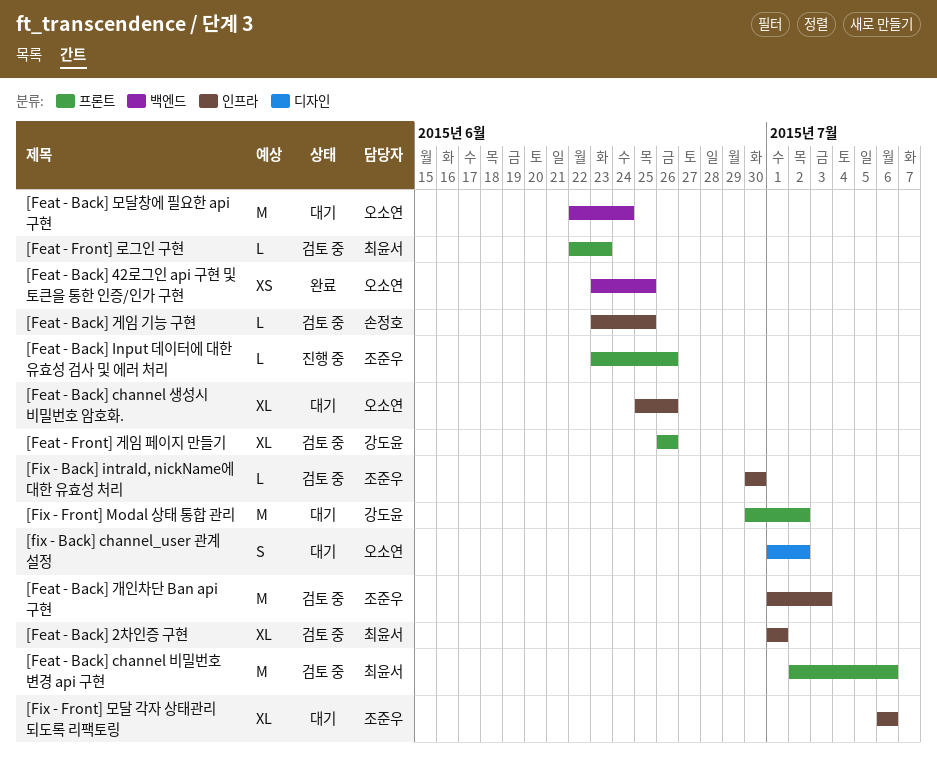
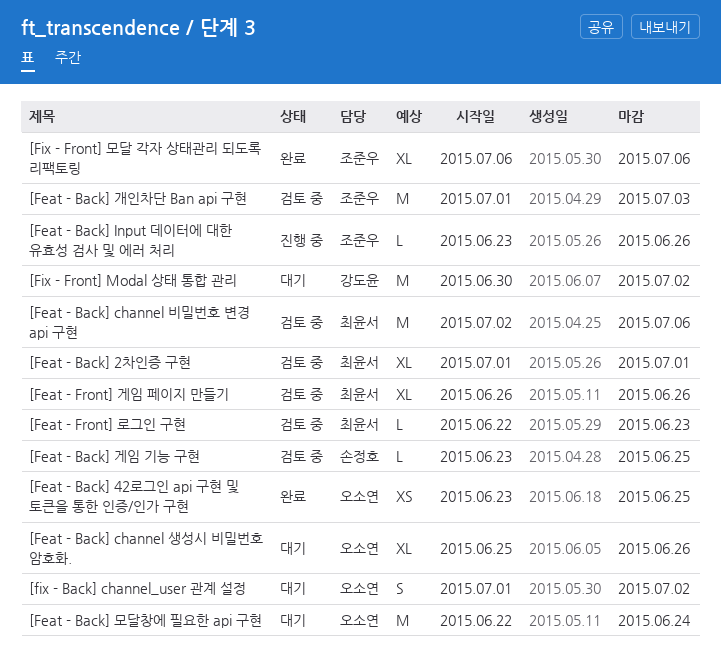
[Feat - Front] 게임 페이지 만들기, owner: 강도윤 -> 최윤서
[Fix - Back] intraId, nickName에 대한 유효성 처리: present -> none
[Fix - Front] 모달 각자 상태관리 되도록 리팩토링, status: 대기 -> 완료

